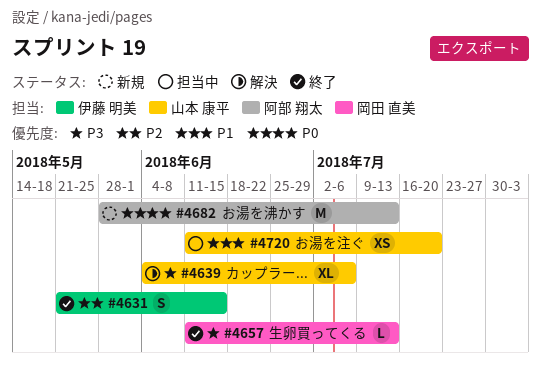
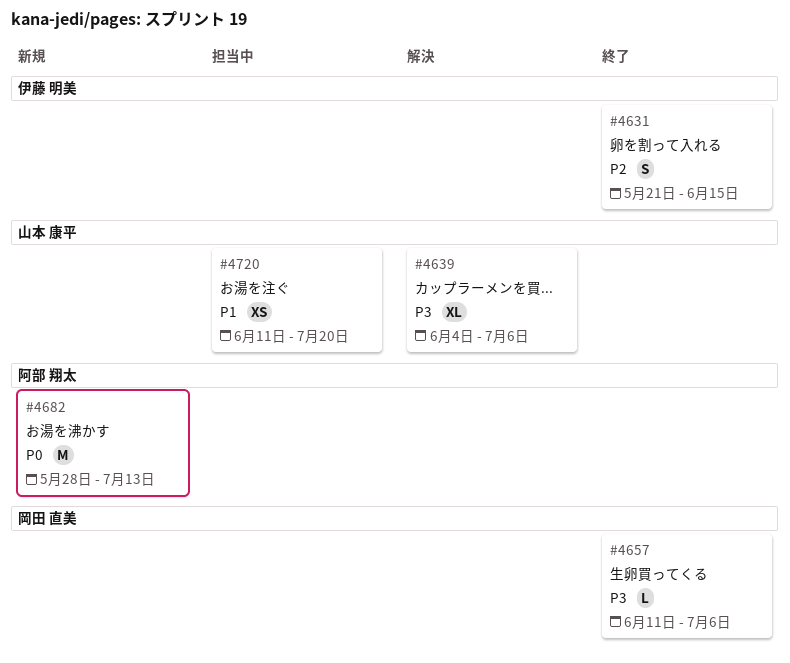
#4657, due: Jul 13 -> Jul 6

